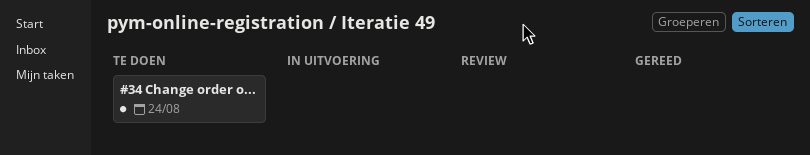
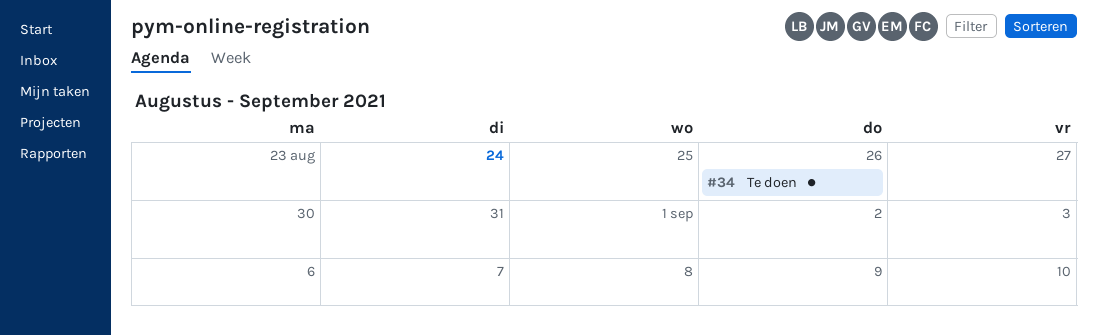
#34, due: Aug 24 -> Aug 26

